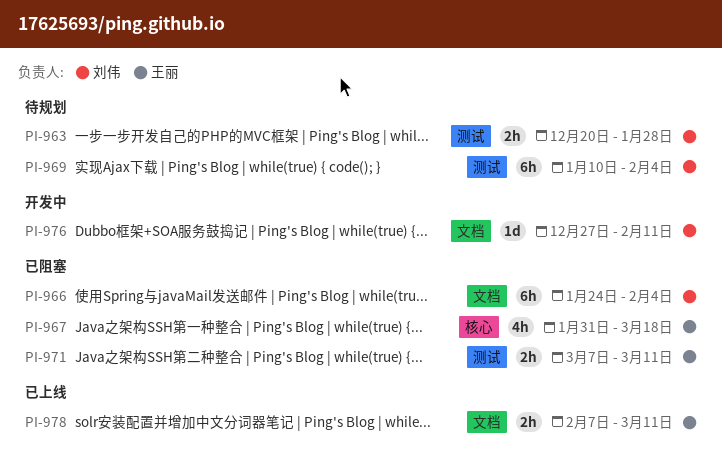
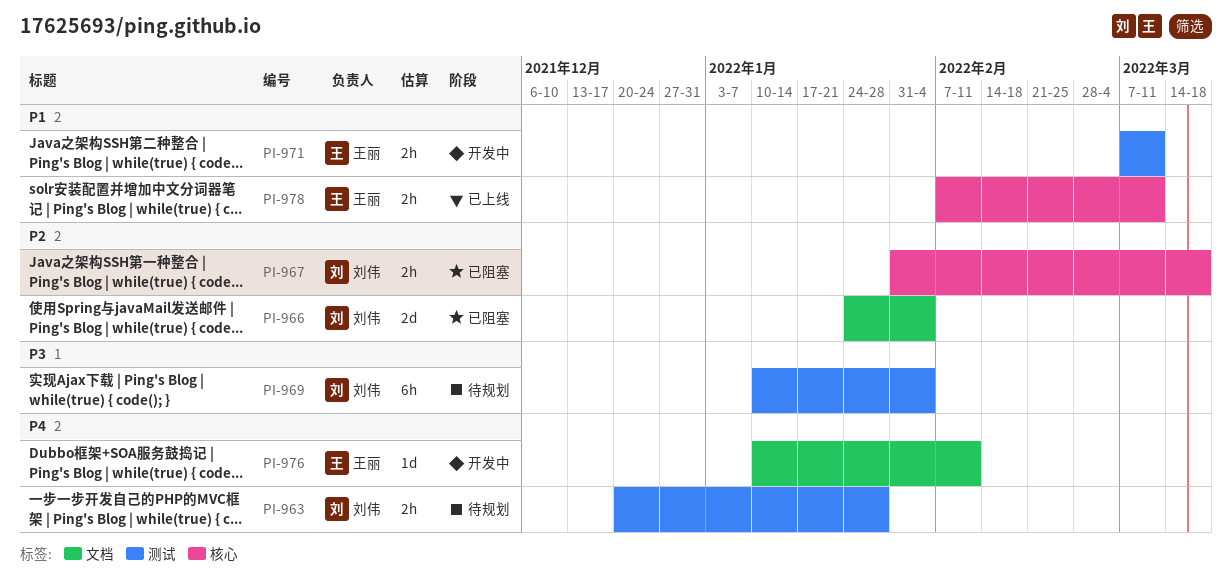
PI-966, estimate: 6h -> 2d
PI-967, owner: 王丽 -> 刘伟
PI-967, estimate: 4h -> 2h
PI-971, status: 已阻塞 -> 开发中
PI-976, owner: 刘伟 -> 王丽
PI-976, start: Dec 27 -> Jan 10
PI-978, label: 文档 -> 核心

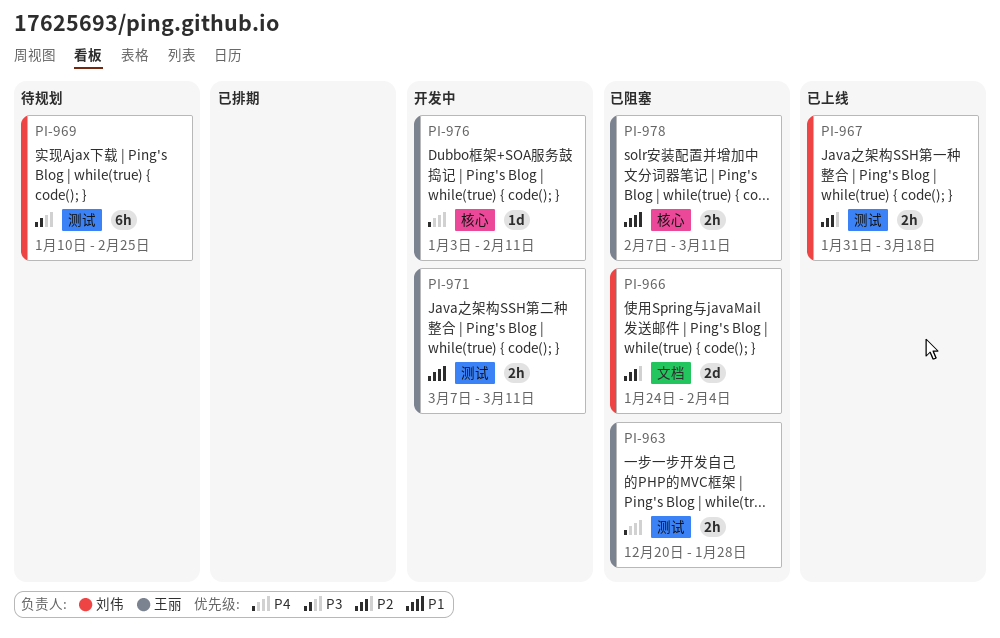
PI-963, status: 待规划 -> 已阻塞
PI-963, owner: 刘伟 -> 王丽
PI-967, status: 已阻塞 -> 已上线
PI-967, label: 核心 -> 测试
PI-969, due: Feb 4 -> Feb 25
PI-976, label: 文档 -> 核心
PI-976, start: Jan 10 -> Jan 3
PI-978, status: 已上线 -> 已阻塞

